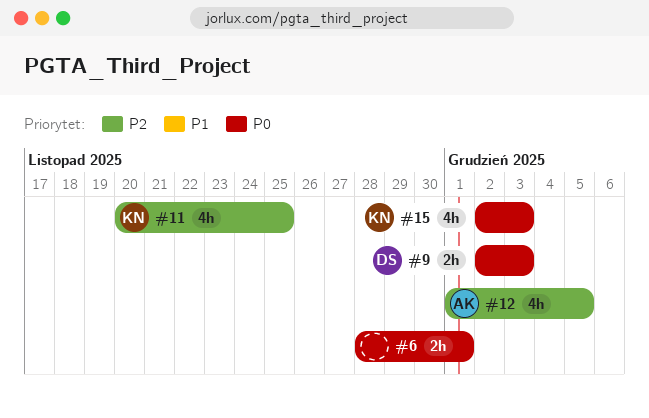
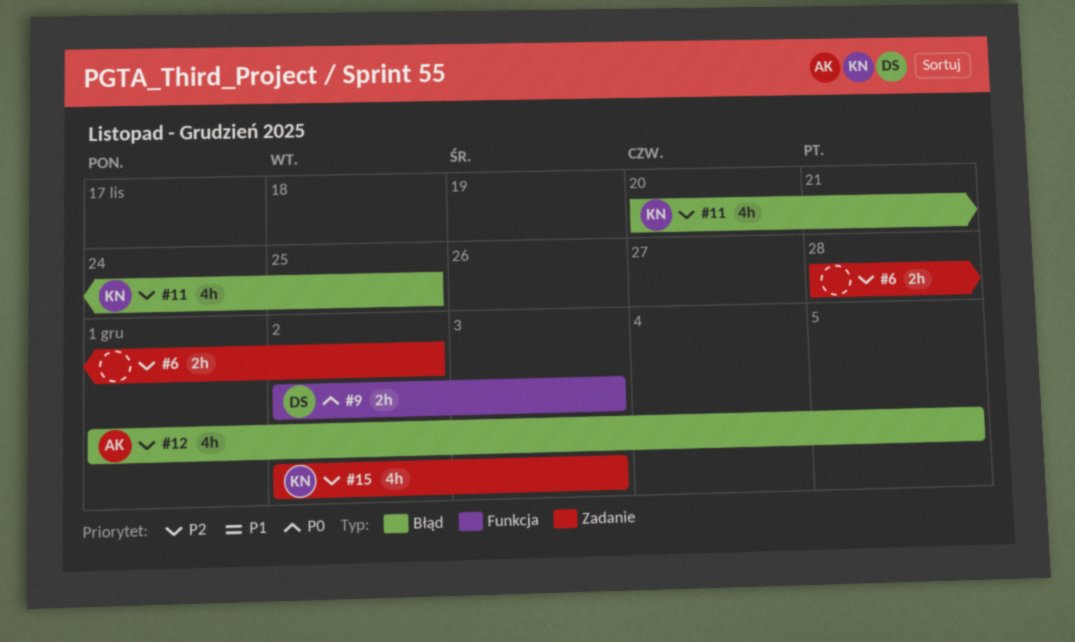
#6, priority: P0 -> P2
#6, due: Dec 1 -> Dec 2
#15, priority: P0 -> P2

